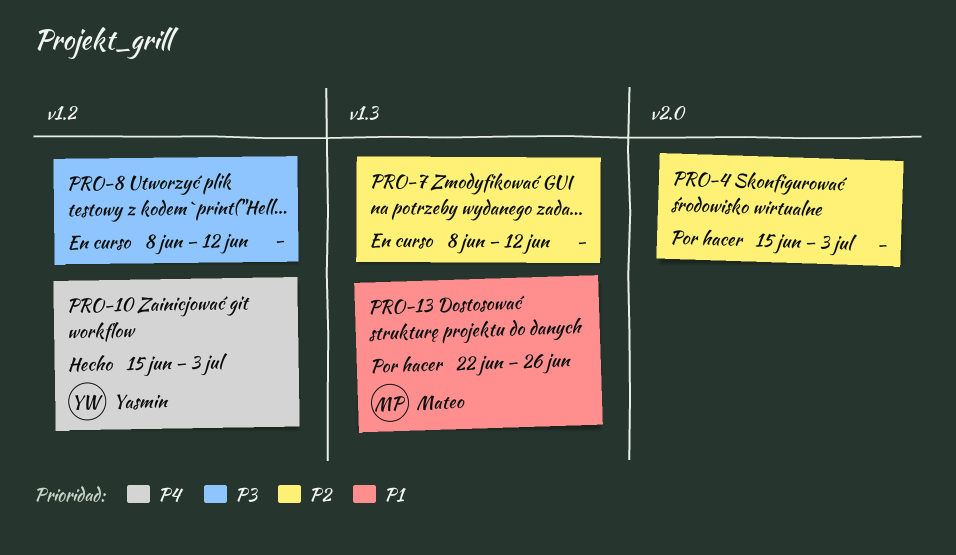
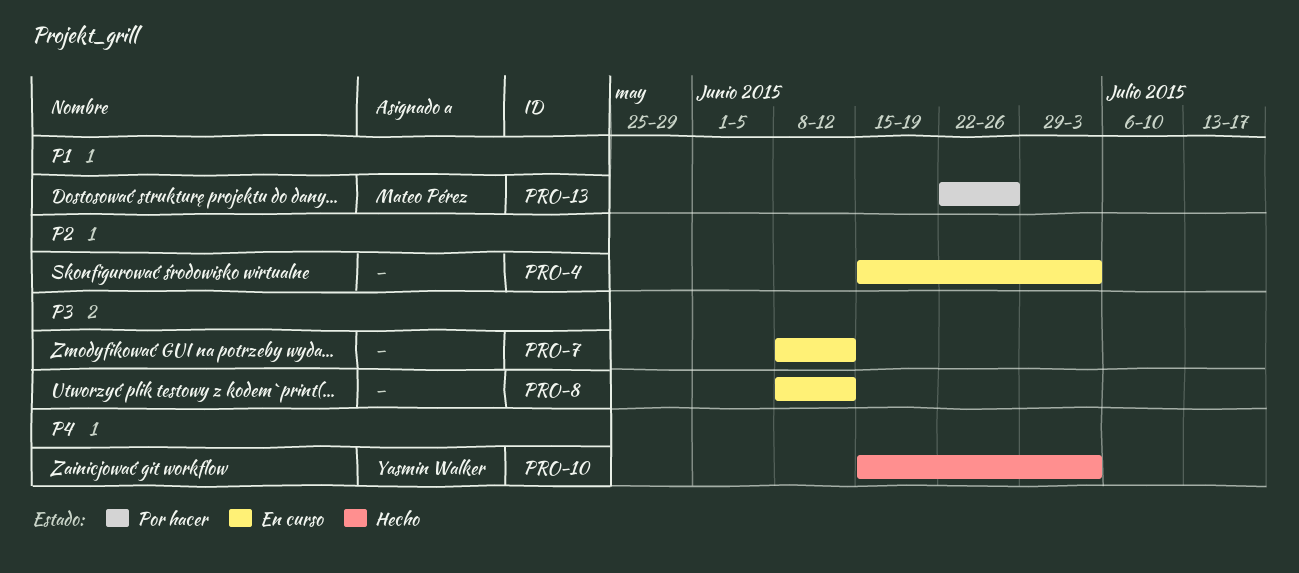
PRO-4, status: Por hacer -> En curso
PRO-7, priority: P2 -> P3

